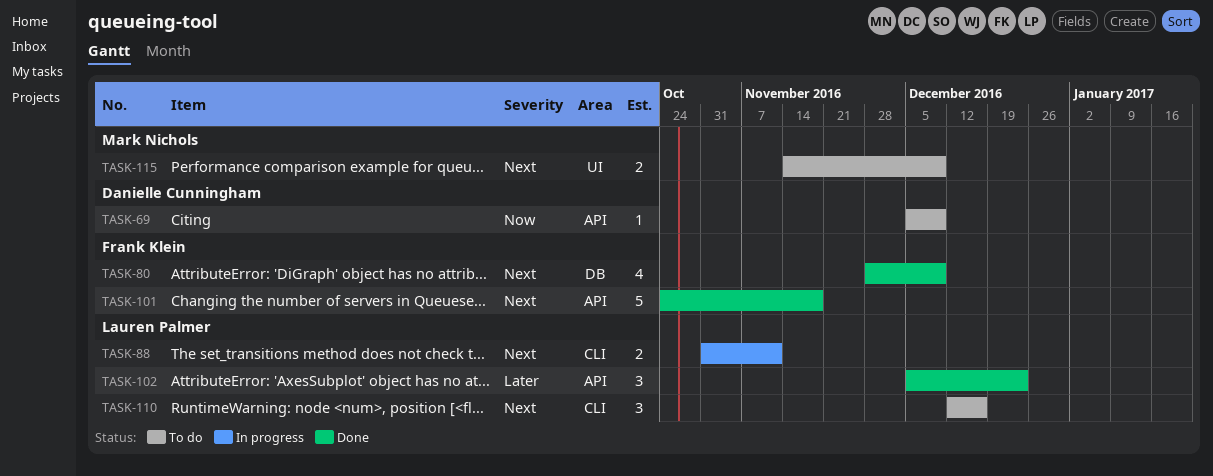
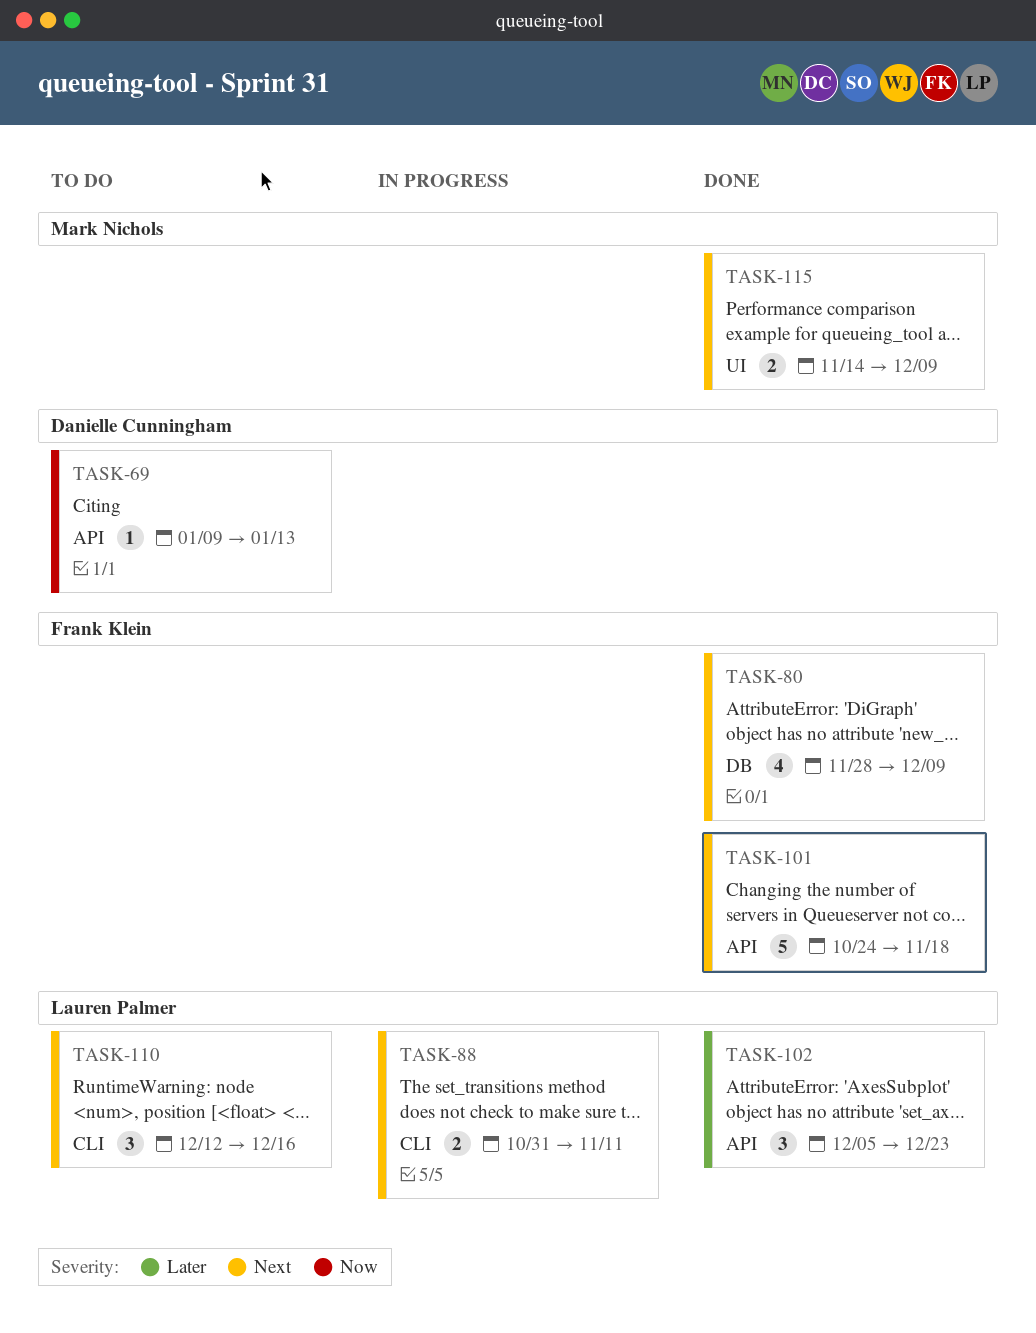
TASK-69, start: Dec 5 -> Jan 9
TASK-69, due: Dec 9 -> Jan 13
TASK-115, status: To do -> Done

